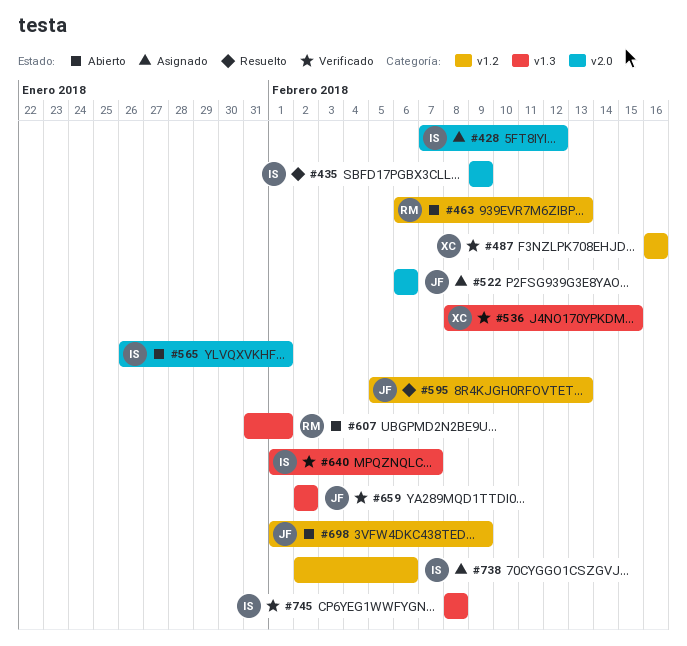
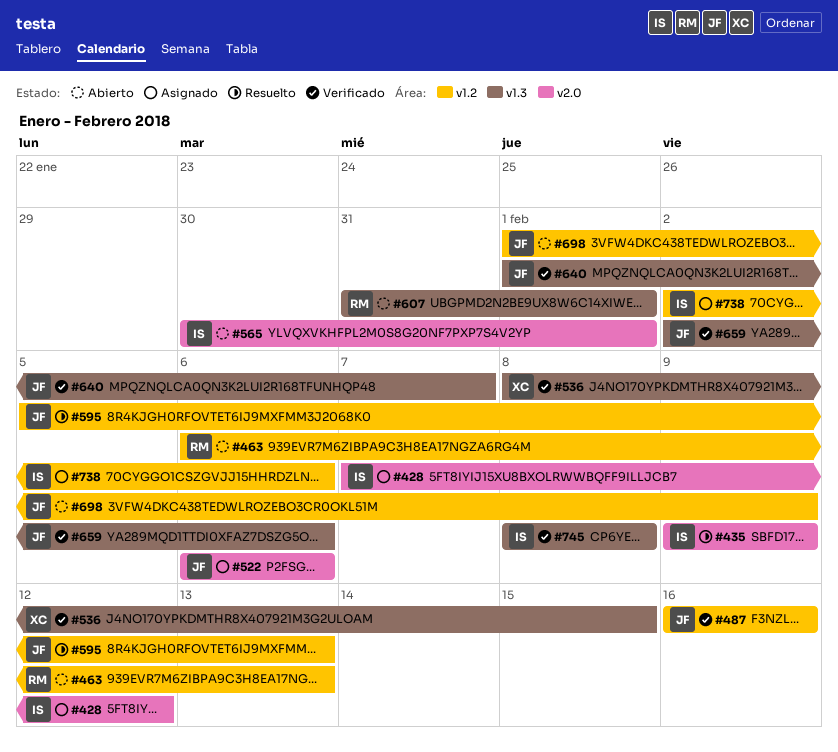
#487, owner: XC -> JF
#565, start: Jan 26 -> Jan 30
#640, owner: IS -> JF
#659, due: Feb 2 -> Feb 6

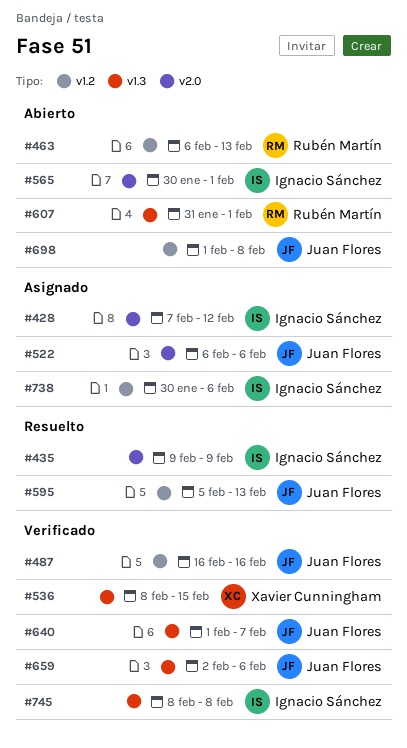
#698, due: Feb 9 -> Feb 8
#738, start: Feb 2 -> Jan 30

